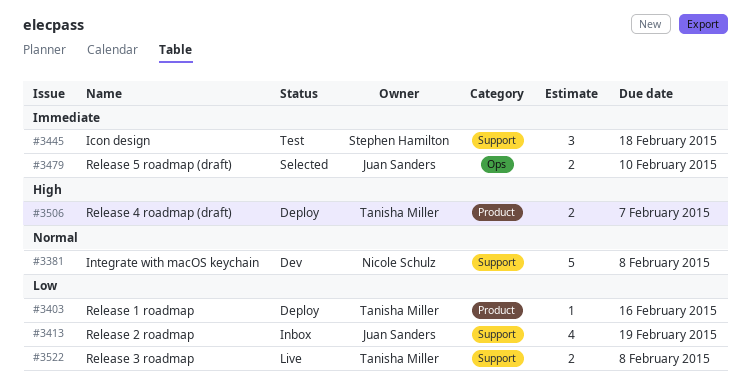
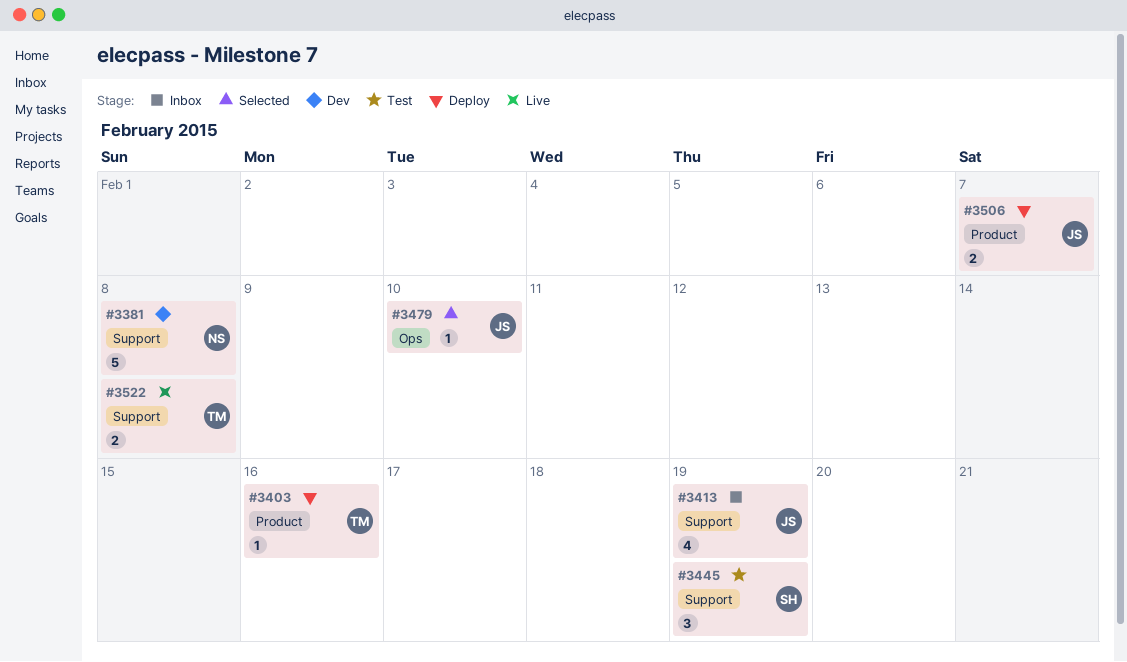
#3445, due: Feb 18 -> Feb 19
#3479, estimate: 2 -> 1
#3506, owner: Tanisha Miller -> Juan Sanders

